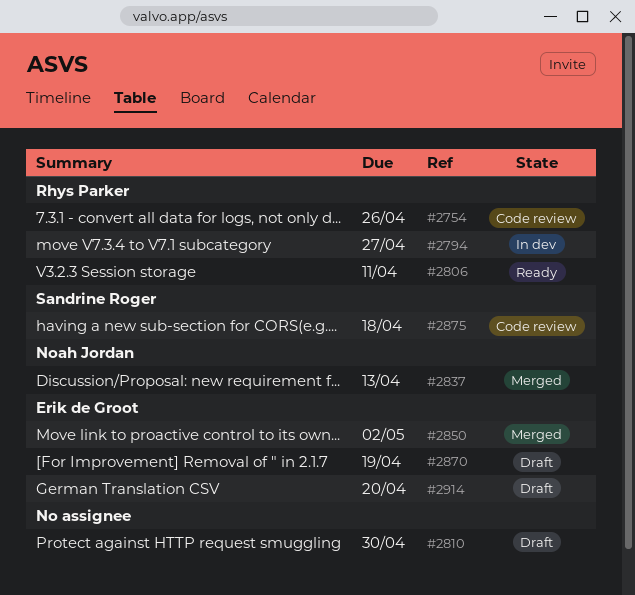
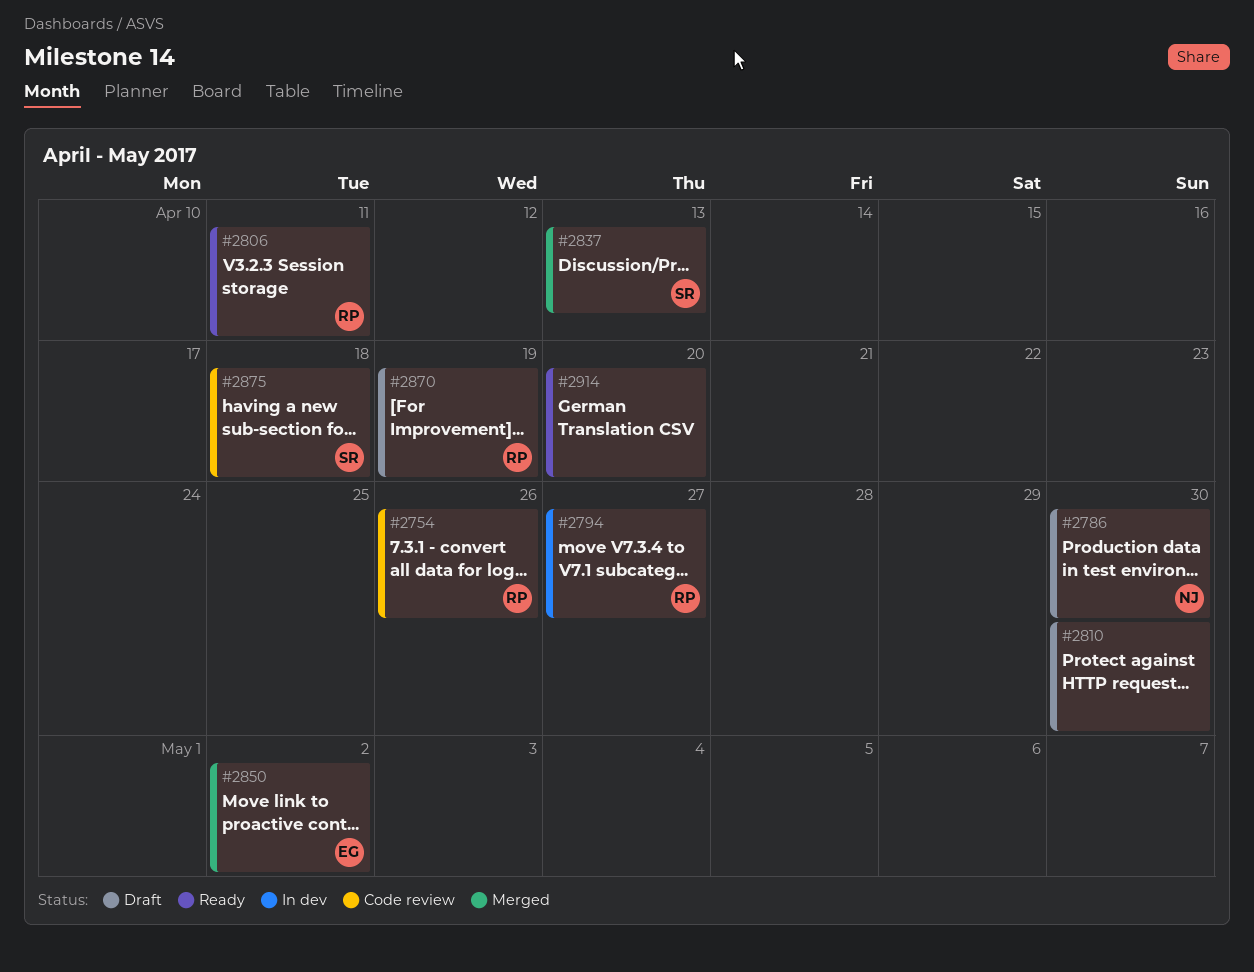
#2786: none -> present
#2837, owner: Noah Jordan -> Sandrine Roger
#2870, owner: Erik de Groot -> Rhys Parker
#2914, status: Draft -> Ready
#2914, owner: Erik de Groot -> none

